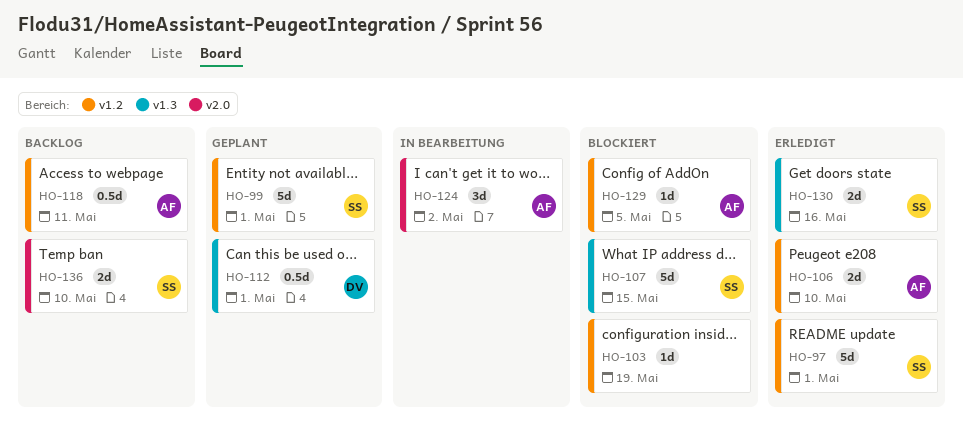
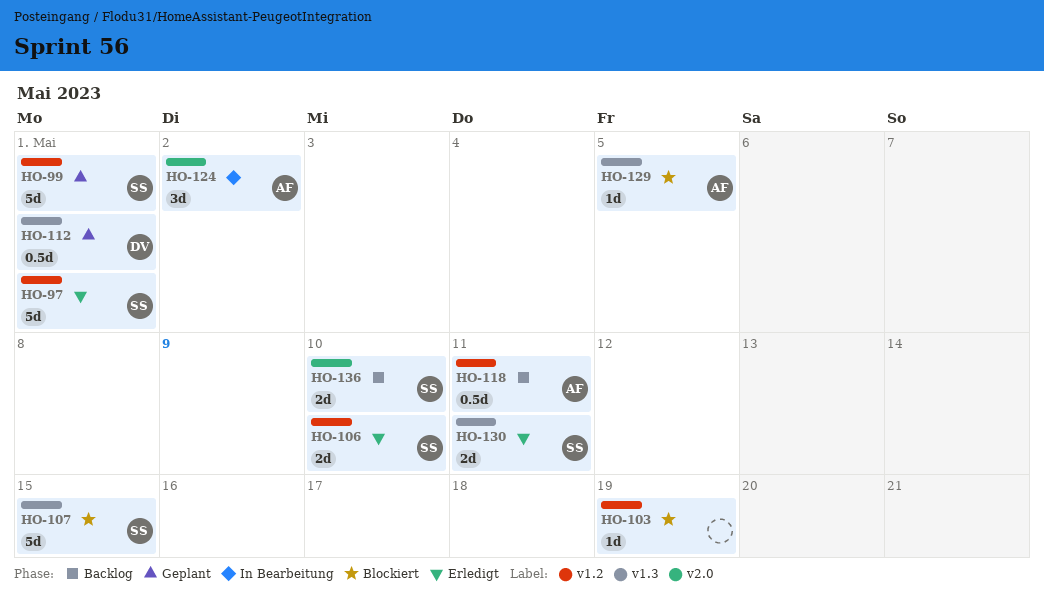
HO-106, owner: AF -> SS
HO-129, label: v1.2 -> v1.3
HO-130, due: May 16 -> May 11

